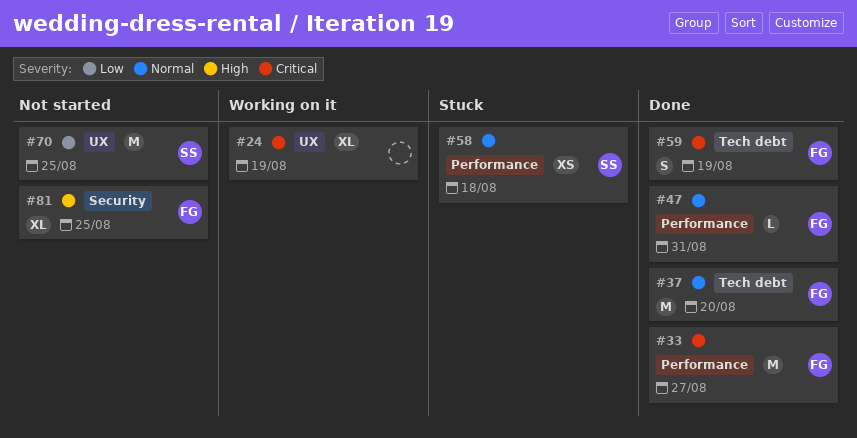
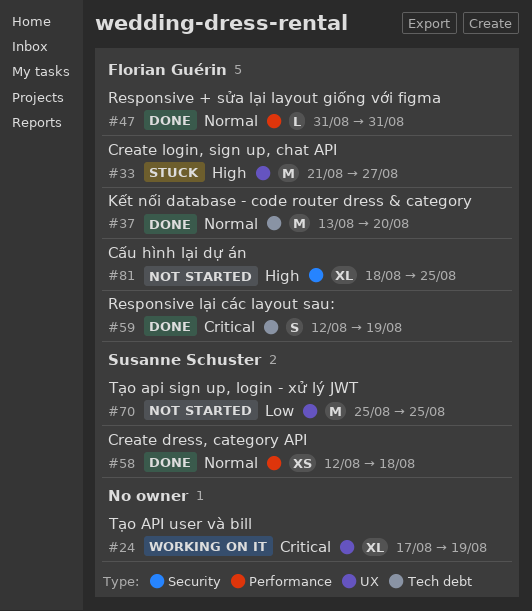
#33, status: Done -> Stuck
#33, priority: Critical -> High
#33, label: Performance -> UX
#58, status: Stuck -> Done

